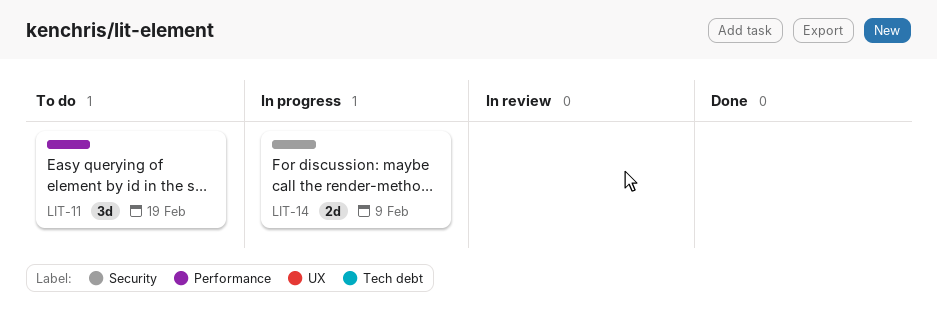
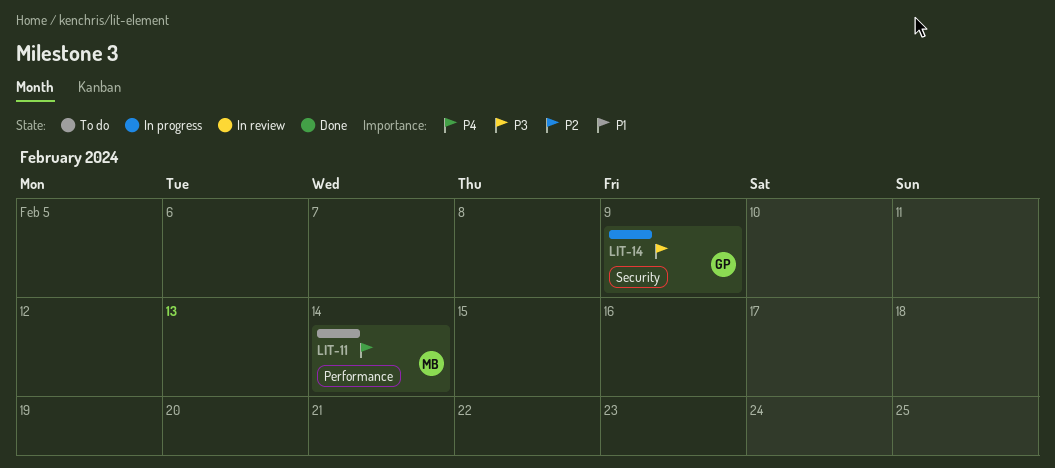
LIT-11, due: Feb 19 -> Feb 14

